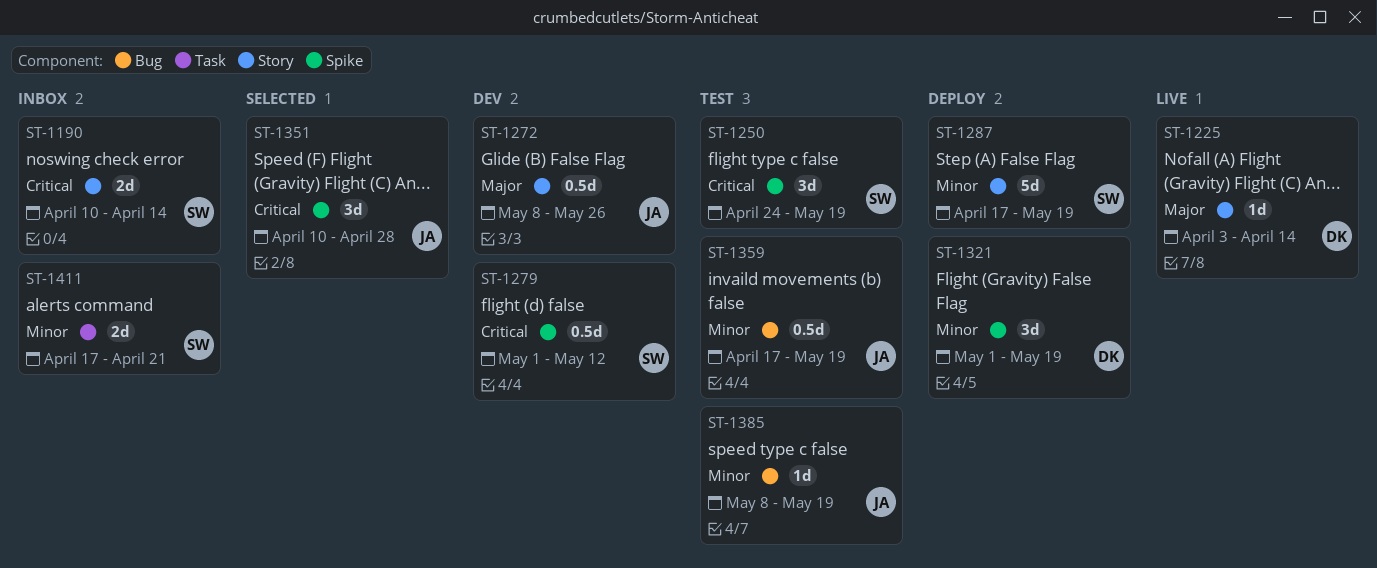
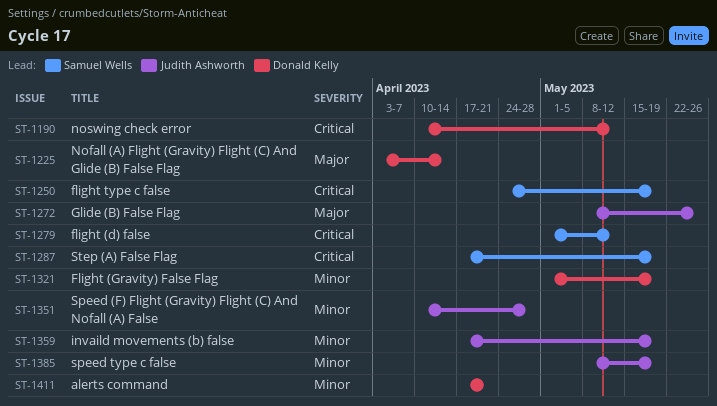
ST-1190, owner: Samuel Wells -> Donald Kelly
ST-1190, due: Apr 14 -> May 12
ST-1287, priority: Minor -> Critical
ST-1351, priority: Critical -> Minor
ST-1411, owner: Samuel Wells -> Donald Kelly

